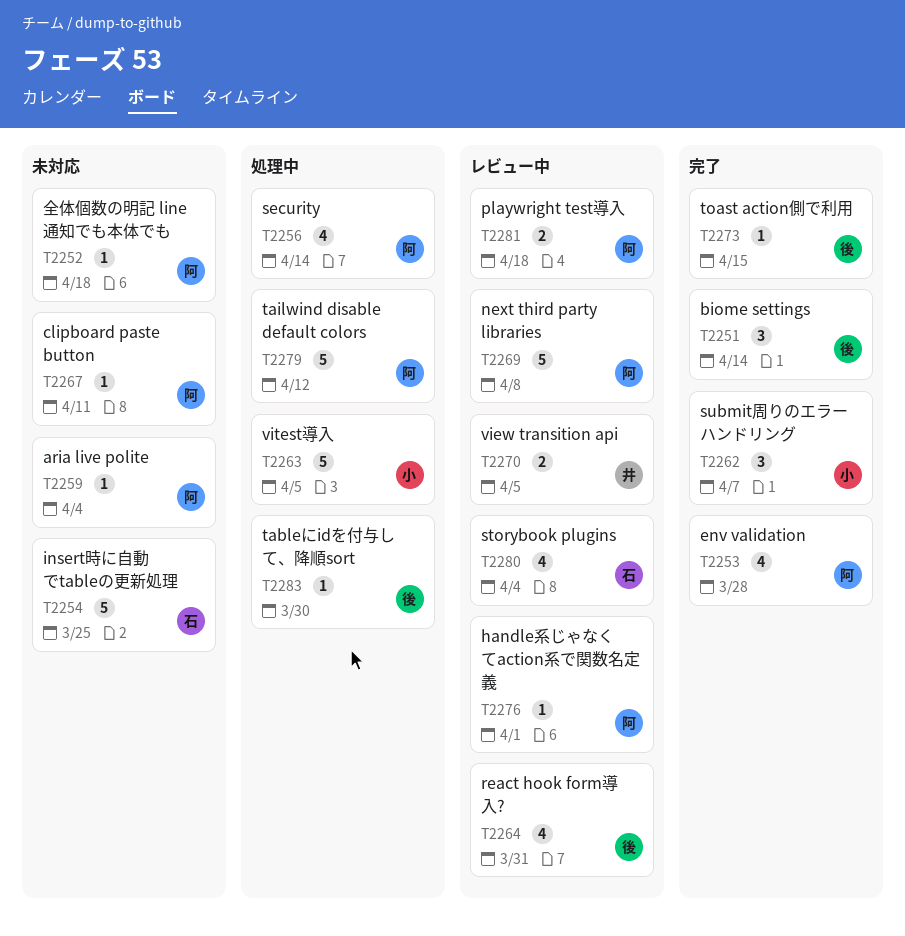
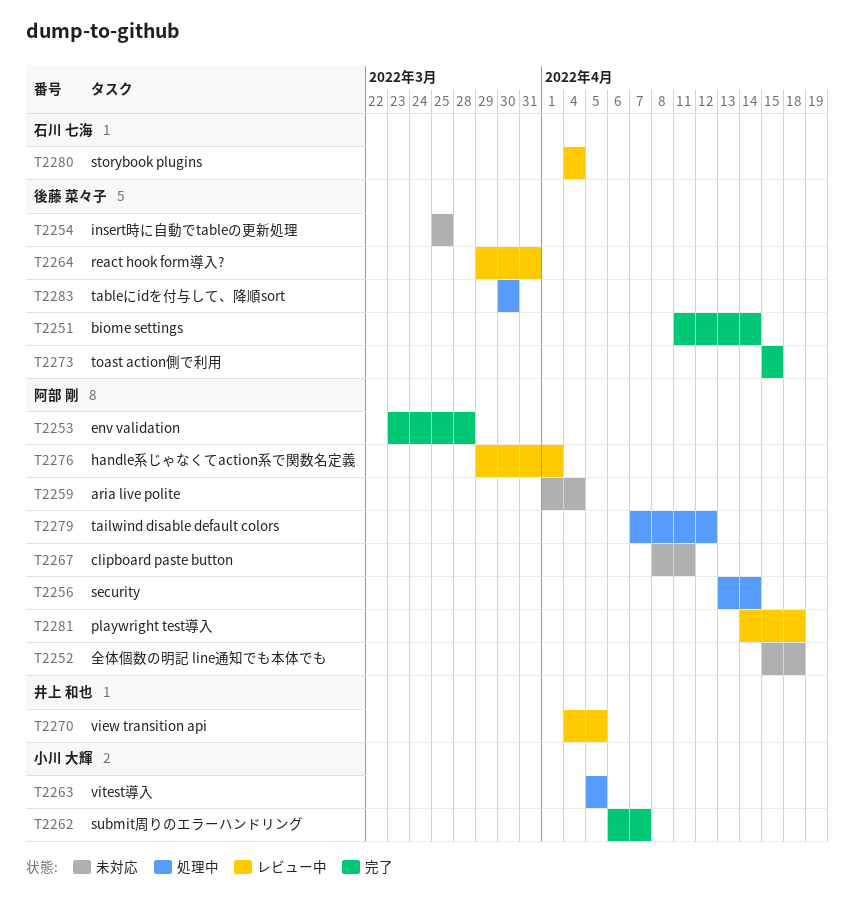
T2254, owner: 石川 七海 -> 後藤 菜々子
T2269: present -> none

